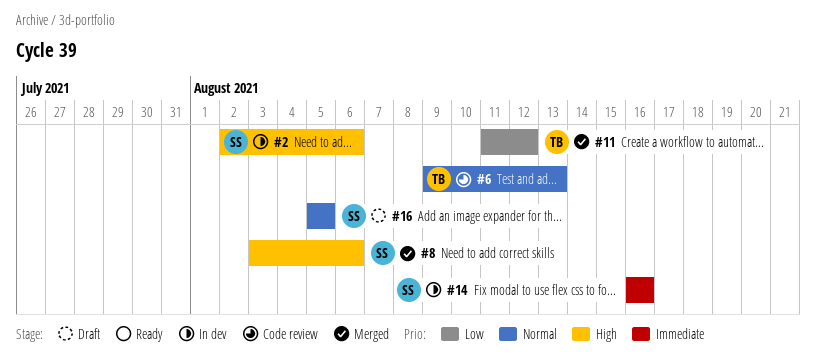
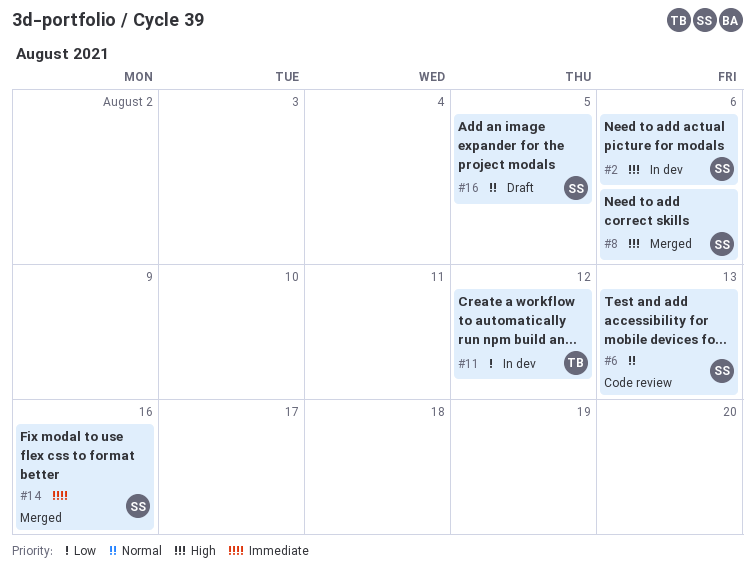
#6, owner: TB -> SS
#11, status: Merged -> In dev
#14, status: In dev -> Merged

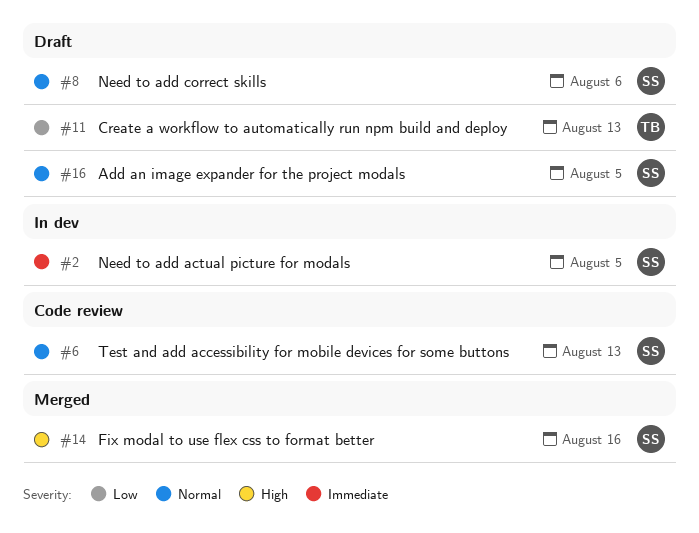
#2, priority: High -> Immediate
#2, due: Aug 6 -> Aug 5
#8, status: Merged -> Draft
#8, priority: High -> Normal
#11, status: In dev -> Draft
#11, due: Aug 12 -> Aug 13
#14, priority: Immediate -> High

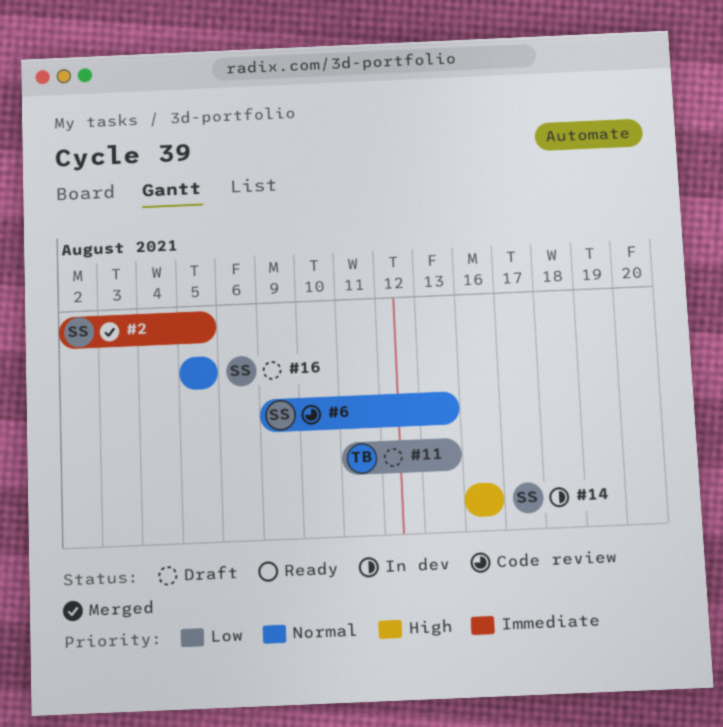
#2, status: In dev -> Merged
#8: present -> none
#14, status: Merged -> In dev

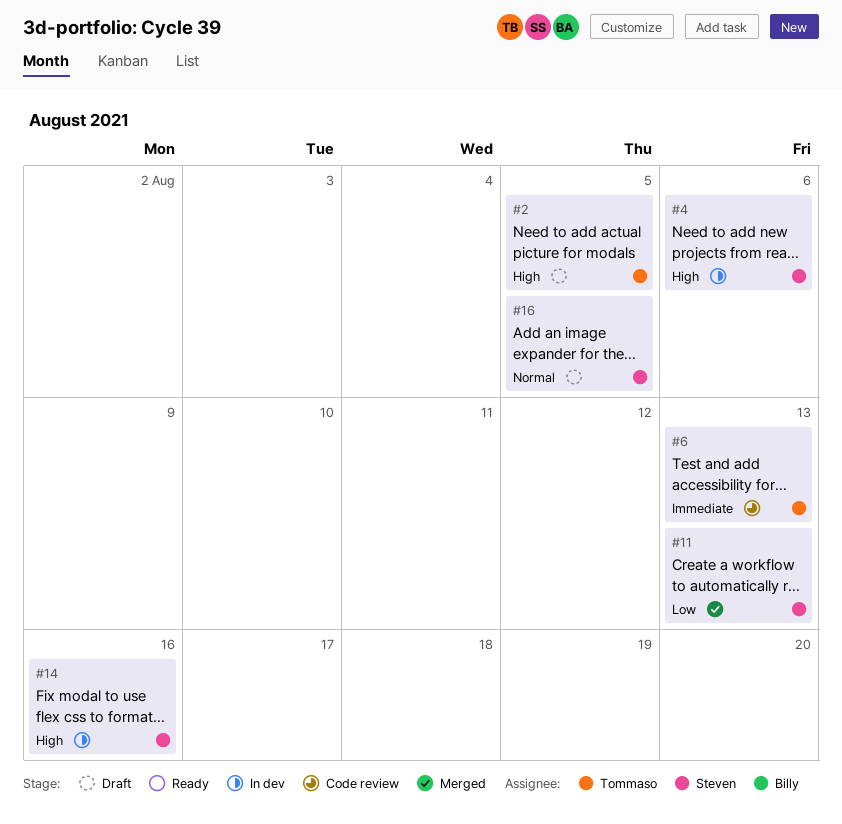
#2, status: Merged -> Draft
#2, owner: Steven -> Tommaso
#2, priority: Immediate -> High
#4: none -> present
#6, owner: Steven -> Tommaso
#6, priority: Normal -> Immediate
#11, status: Draft -> Merged
#11, owner: Tommaso -> Steven

